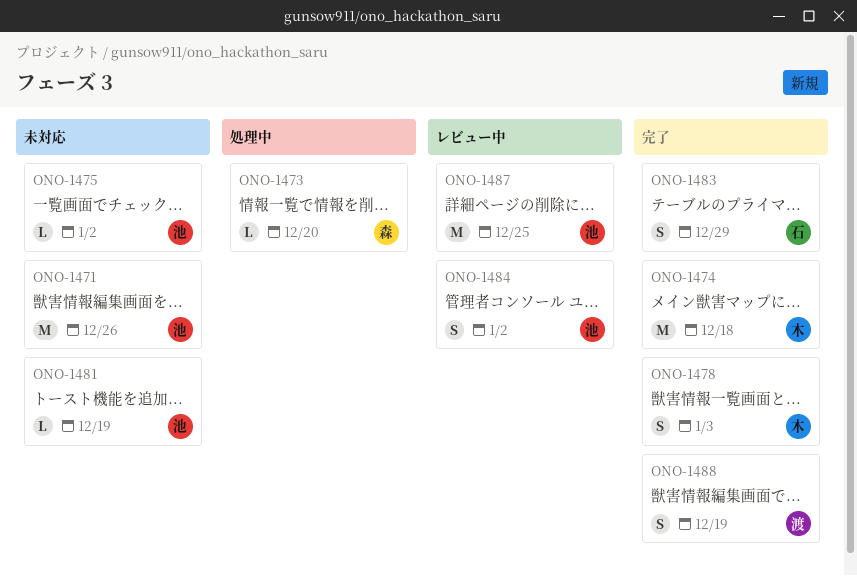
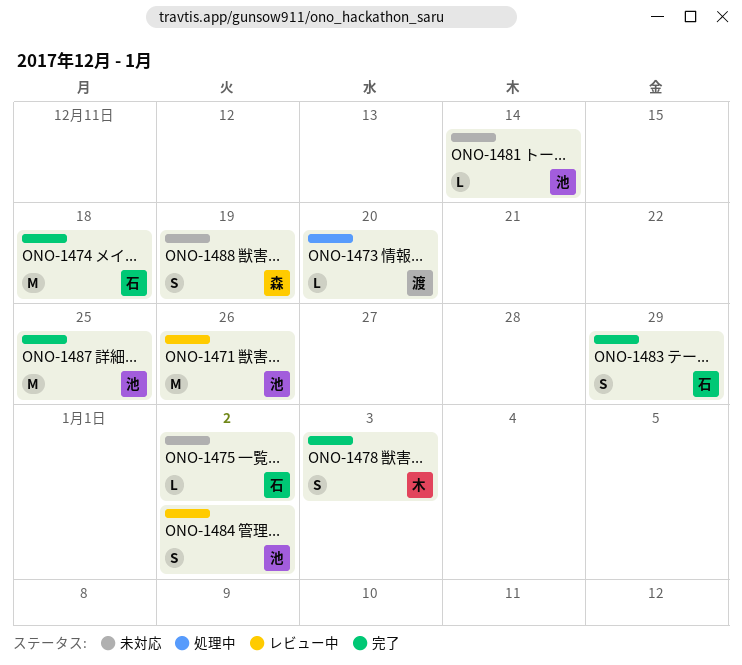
ONO-1471, status: 未対応 -> レビュー中
ONO-1473, owner: 森 -> 渡
ONO-1474, owner: 木 -> 石
ONO-1475, owner: 池 -> 石
ONO-1481, due: Dec 19 -> Dec 14
ONO-1487, status: レビュー中 -> 完了
ONO-1488, status: 完了 -> 未対応
ONO-1488, owner: 渡 -> 森

